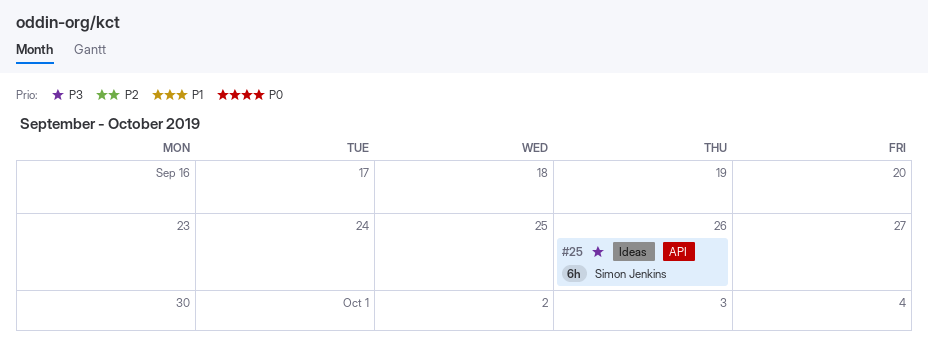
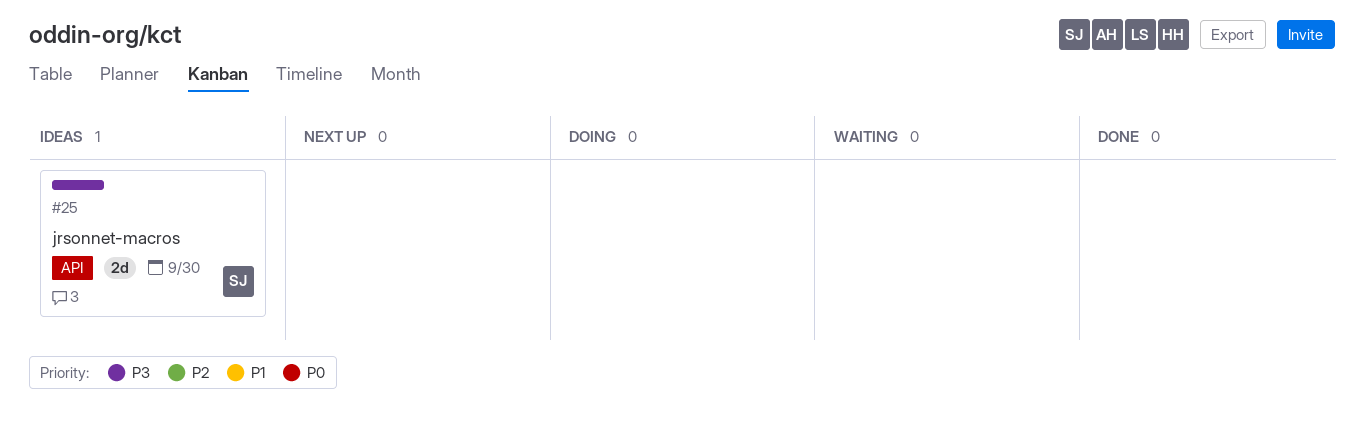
#25, estimate: 6h -> 2d
#25, due: Sep 26 -> Sep 30

